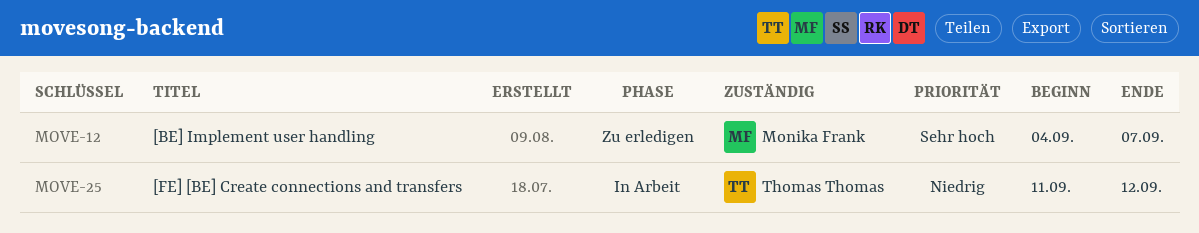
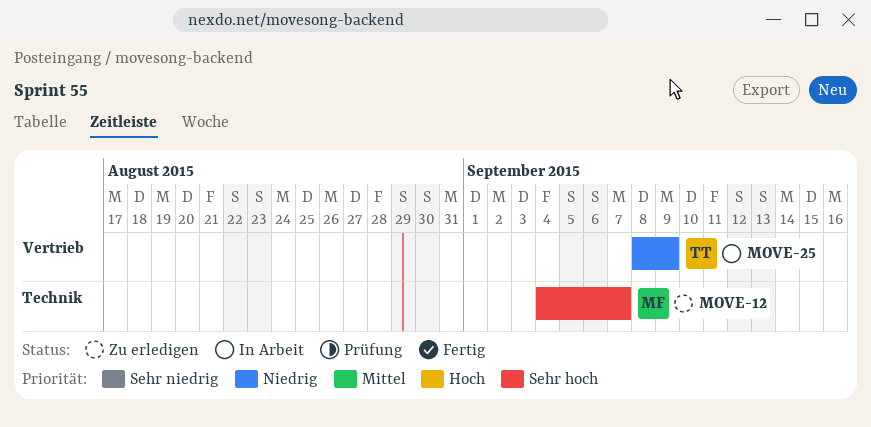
MOVE-25, start: Sep 11 -> Sep 8
MOVE-25, due: Sep 12 -> Sep 9

